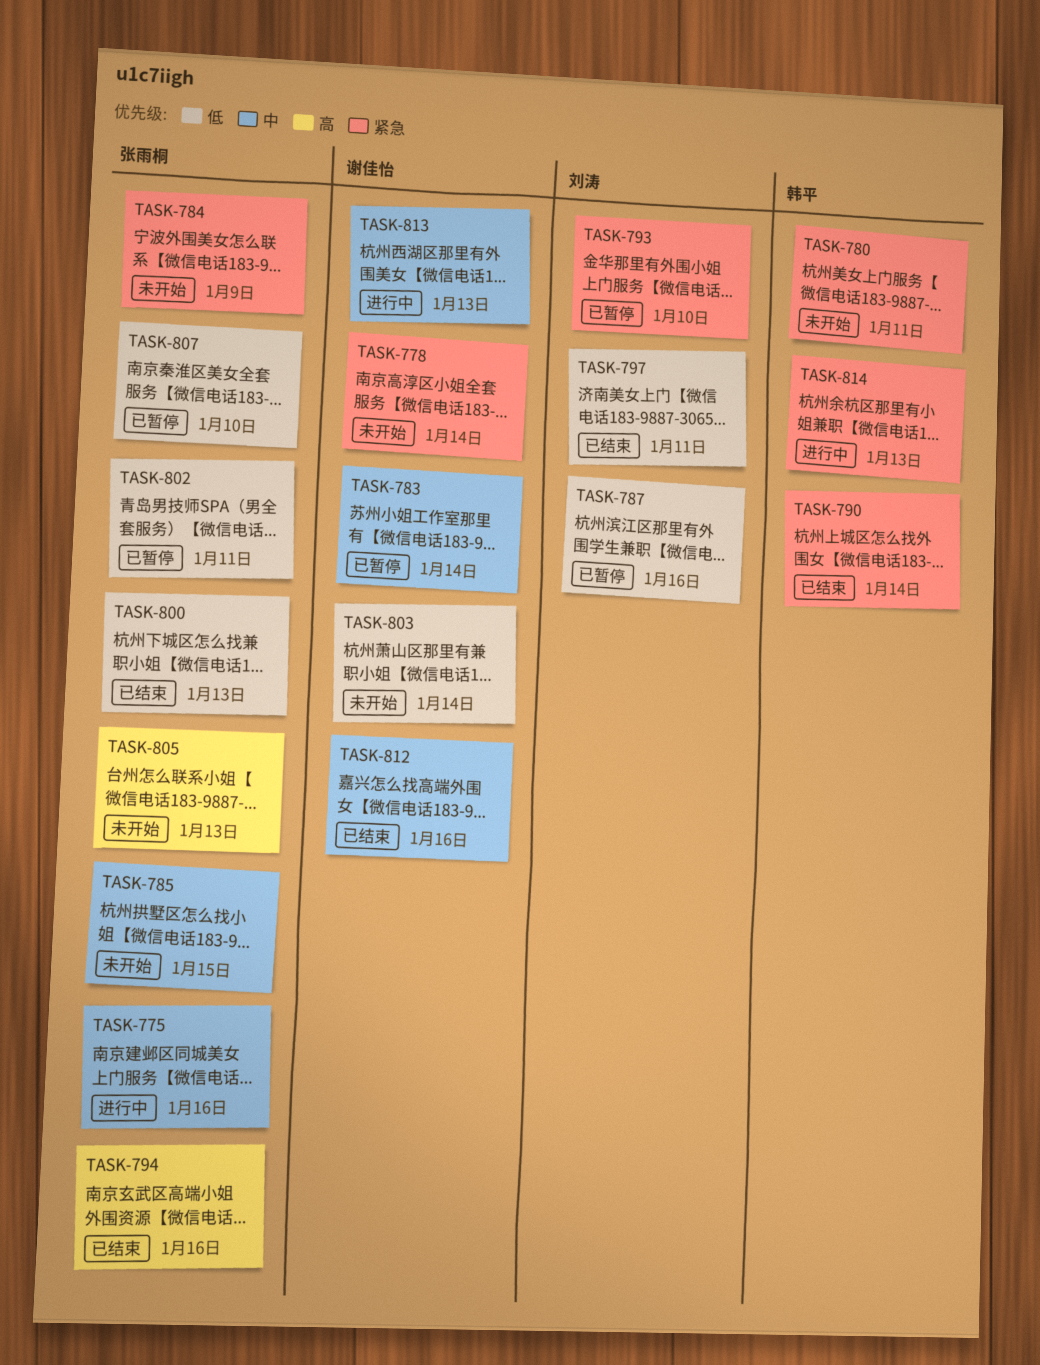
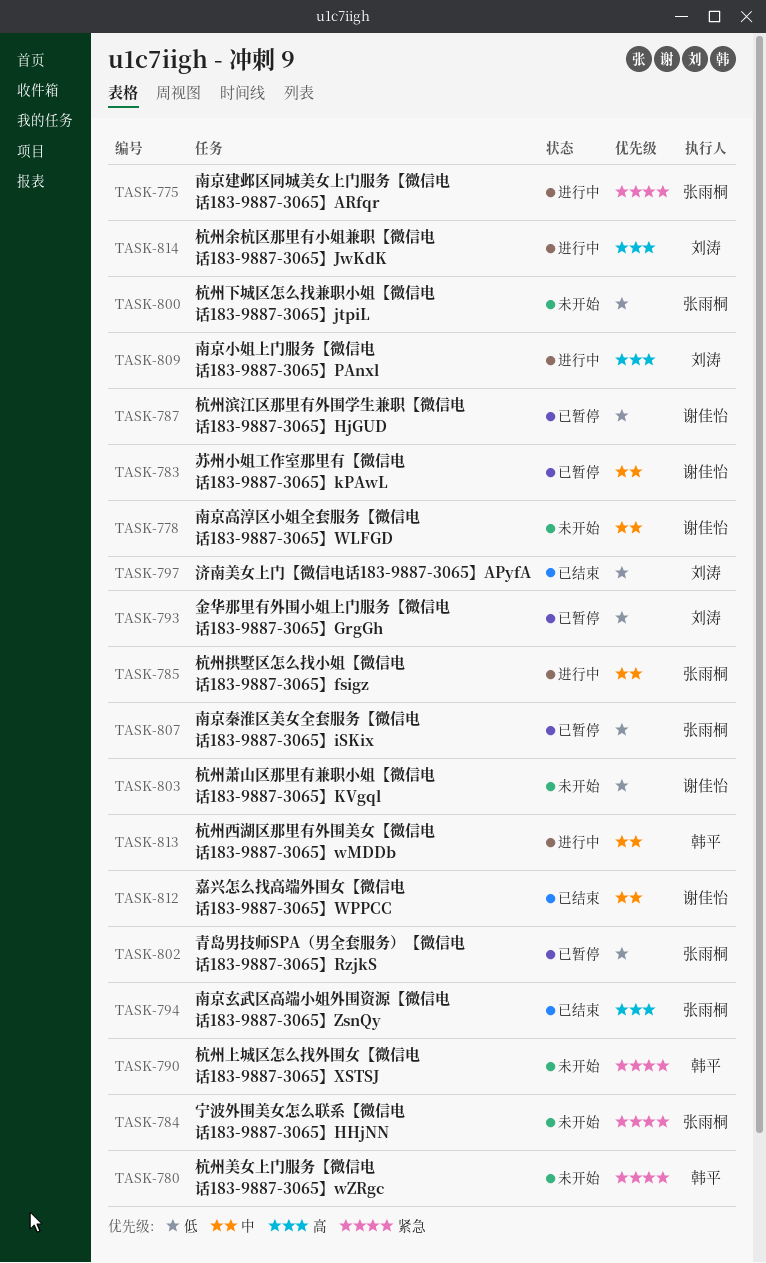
TASK-775, priority: 中 -> 紧急
TASK-778, priority: 紧急 -> 中
TASK-785, status: 未开始 -> 进行中
TASK-787, owner: 刘涛 -> 谢佳怡
TASK-790, status: 已结束 -> 未开始
TASK-793, priority: 紧急 -> 低
TASK-800, status: 已结束 -> 未开始
TASK-805: present -> none
TASK-809: none -> present
TASK-813, owner: 谢佳怡 -> 韩平
TASK-814, owner: 韩平 -> 刘涛
TASK-814, priority: 紧急 -> 高

